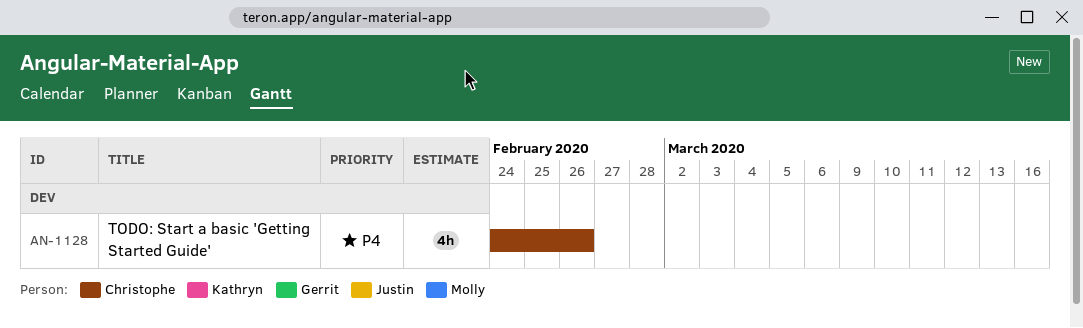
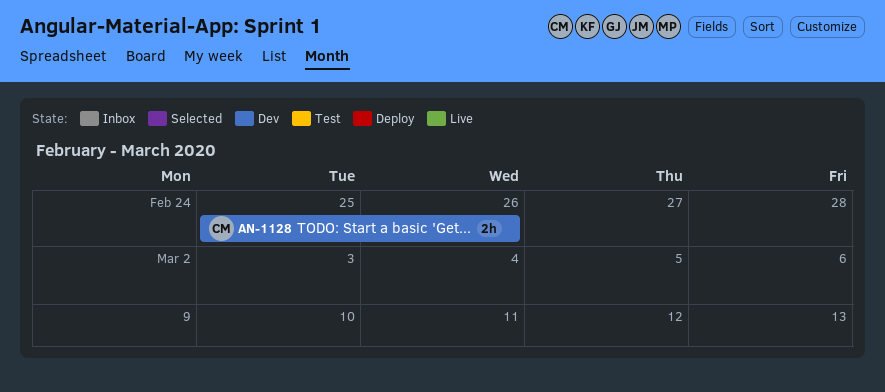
AN-1128, estimate: 4h -> 2h
AN-1128, start: Feb 24 -> Feb 25

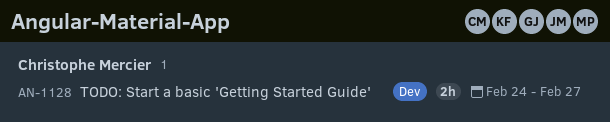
AN-1128, start: Feb 25 -> Feb 24
AN-1128, due: Feb 26 -> Feb 27

